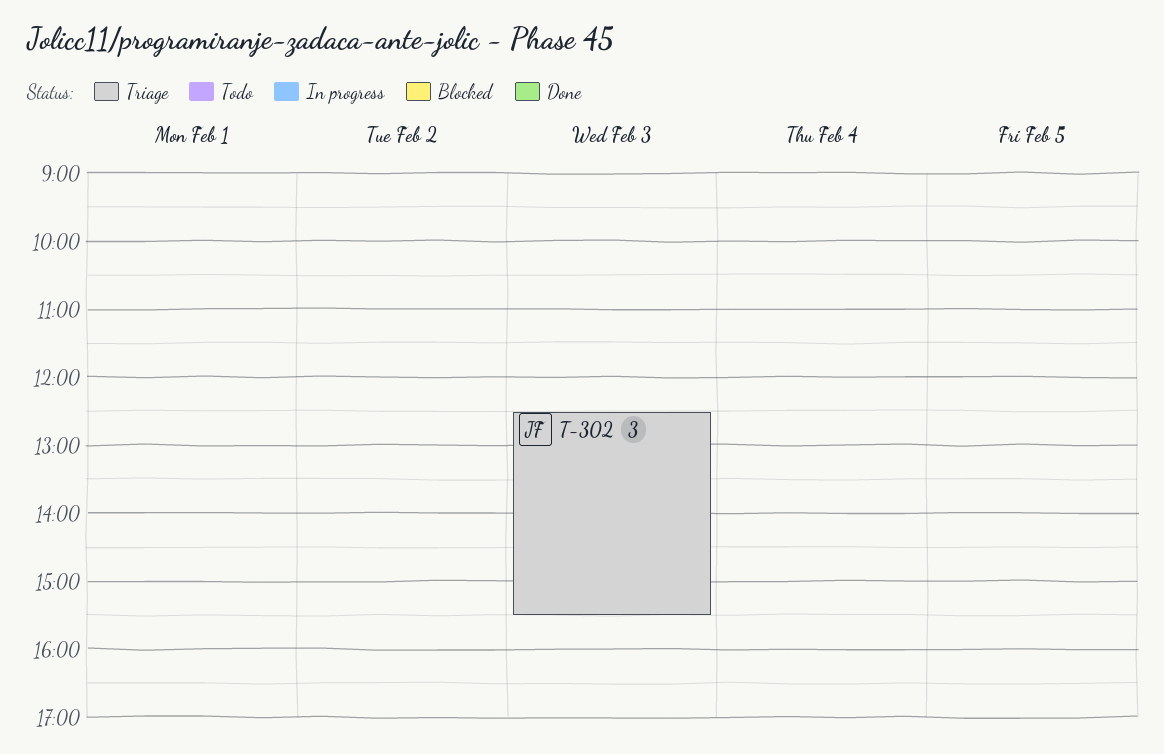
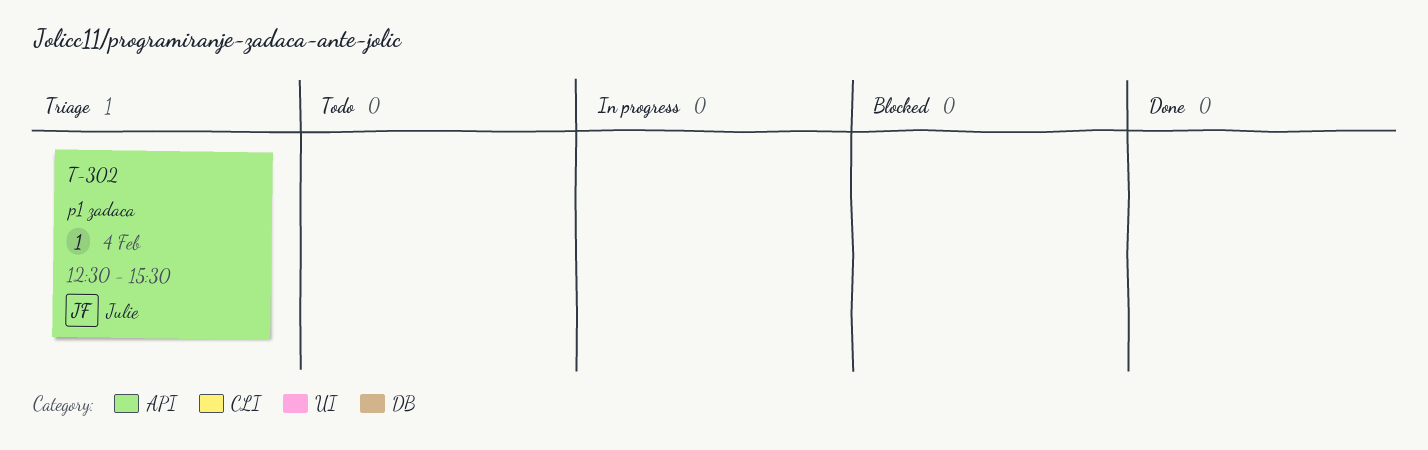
T-302, estimate: 3 -> 1
T-302, day: Feb 3 -> Feb 4

